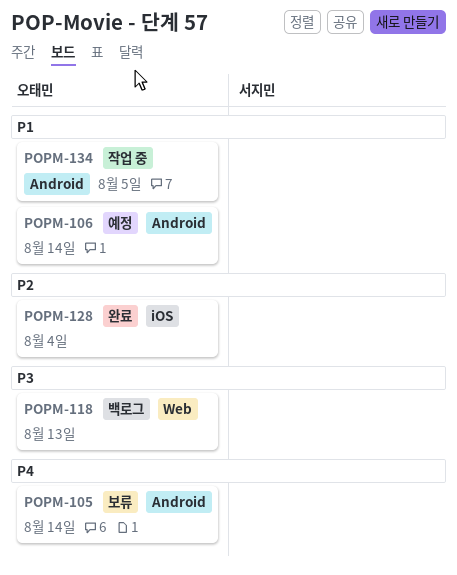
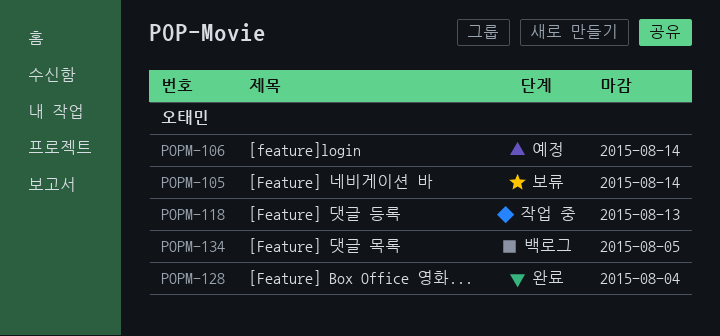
POPM-118, status: 백로그 -> 작업 중
POPM-134, status: 작업 중 -> 백로그

